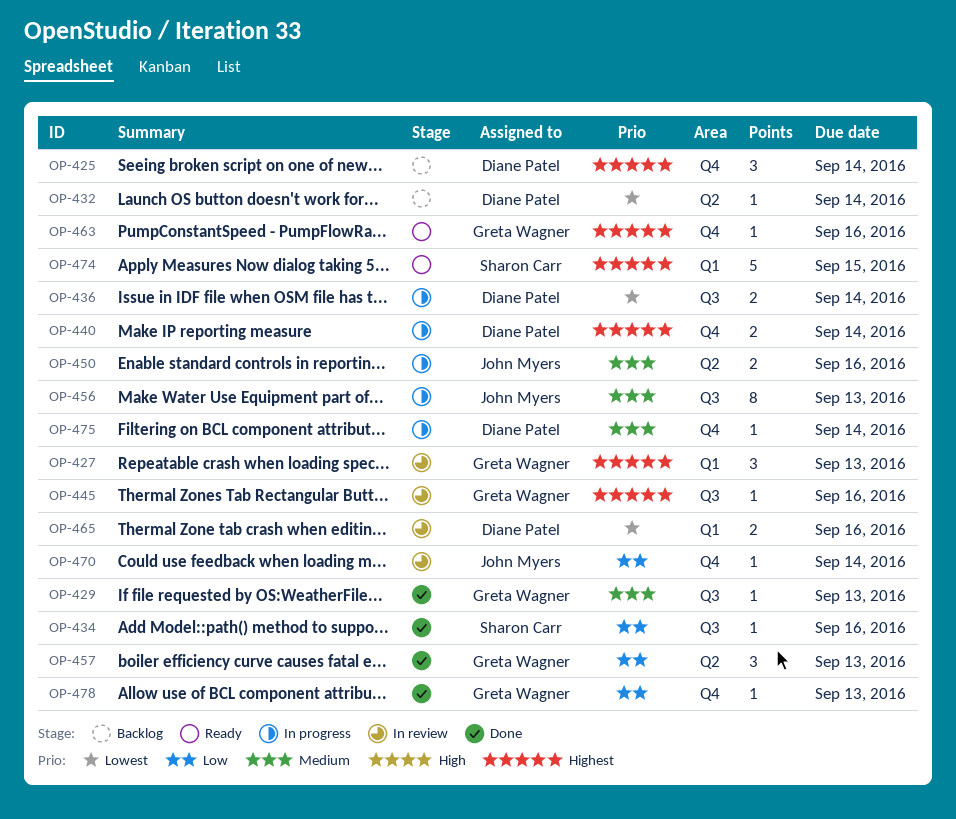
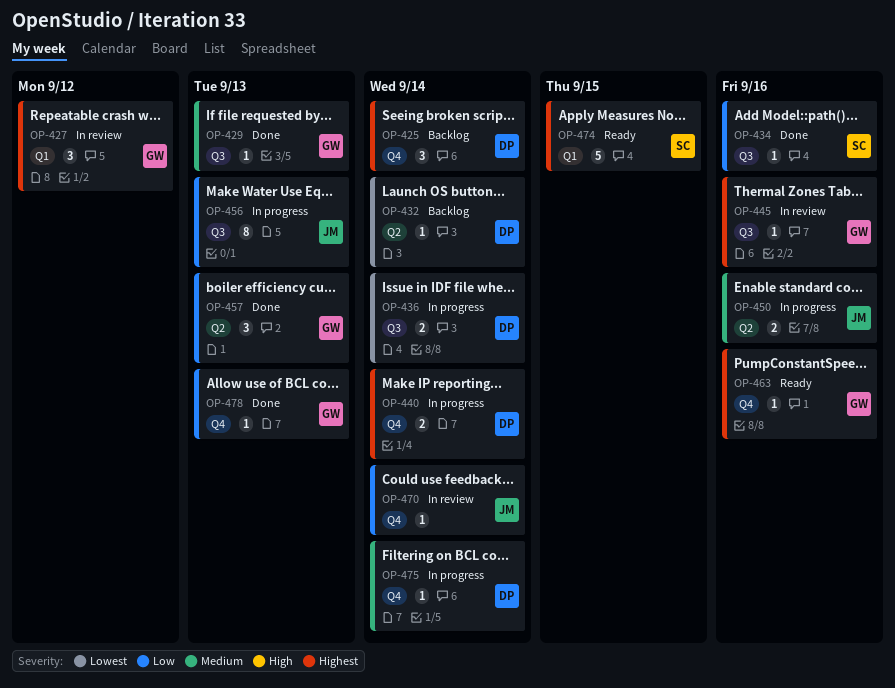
OP-427, due: Sep 13 -> Sep 12
OP-456, priority: Medium -> Low
OP-465: present -> none

